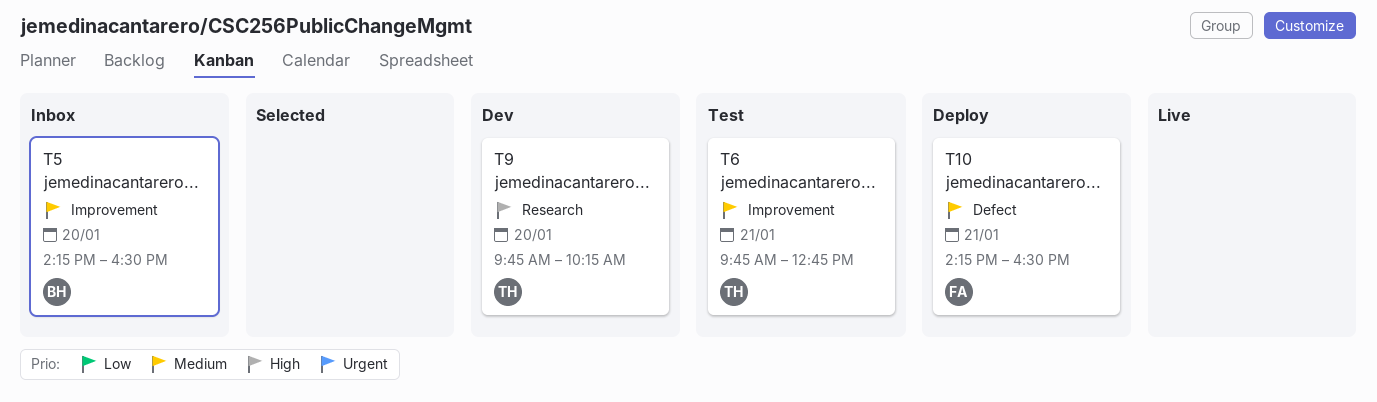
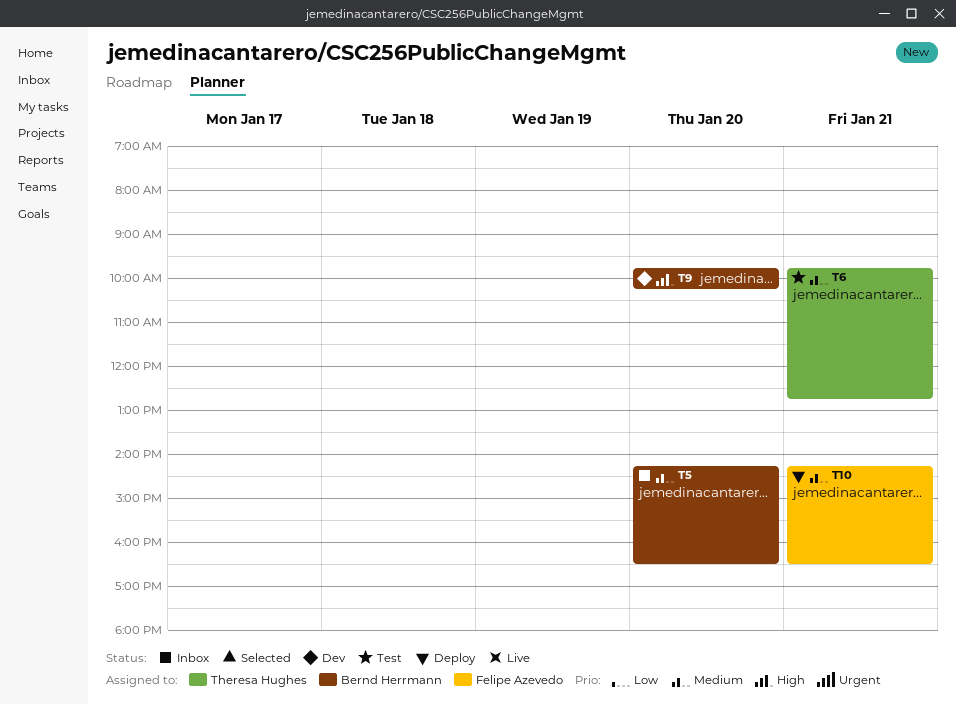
T9, owner: Theresa Hughes -> Bernd Herrmann

